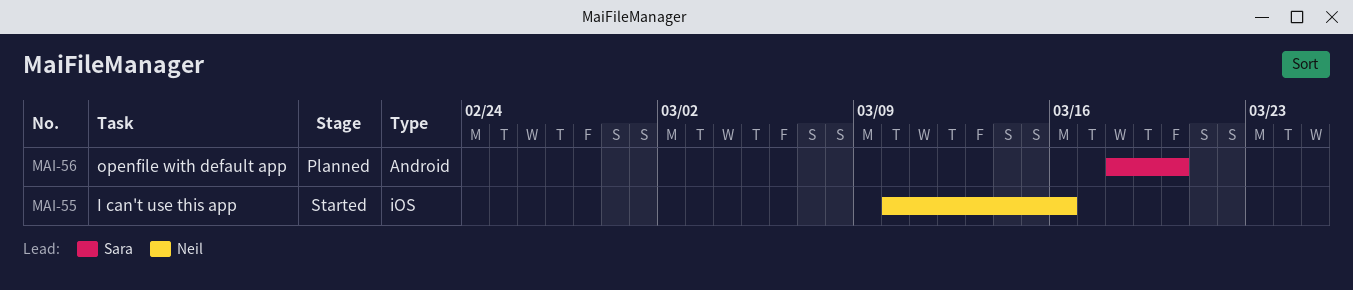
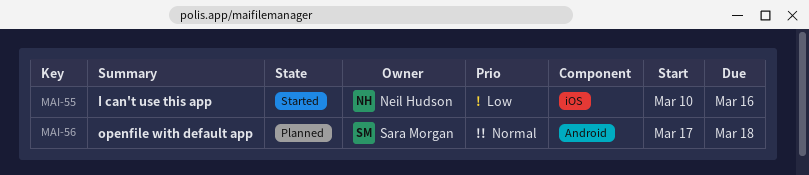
MAI-56, start: Mar 18 -> Mar 17
MAI-56, due: Mar 20 -> Mar 18

